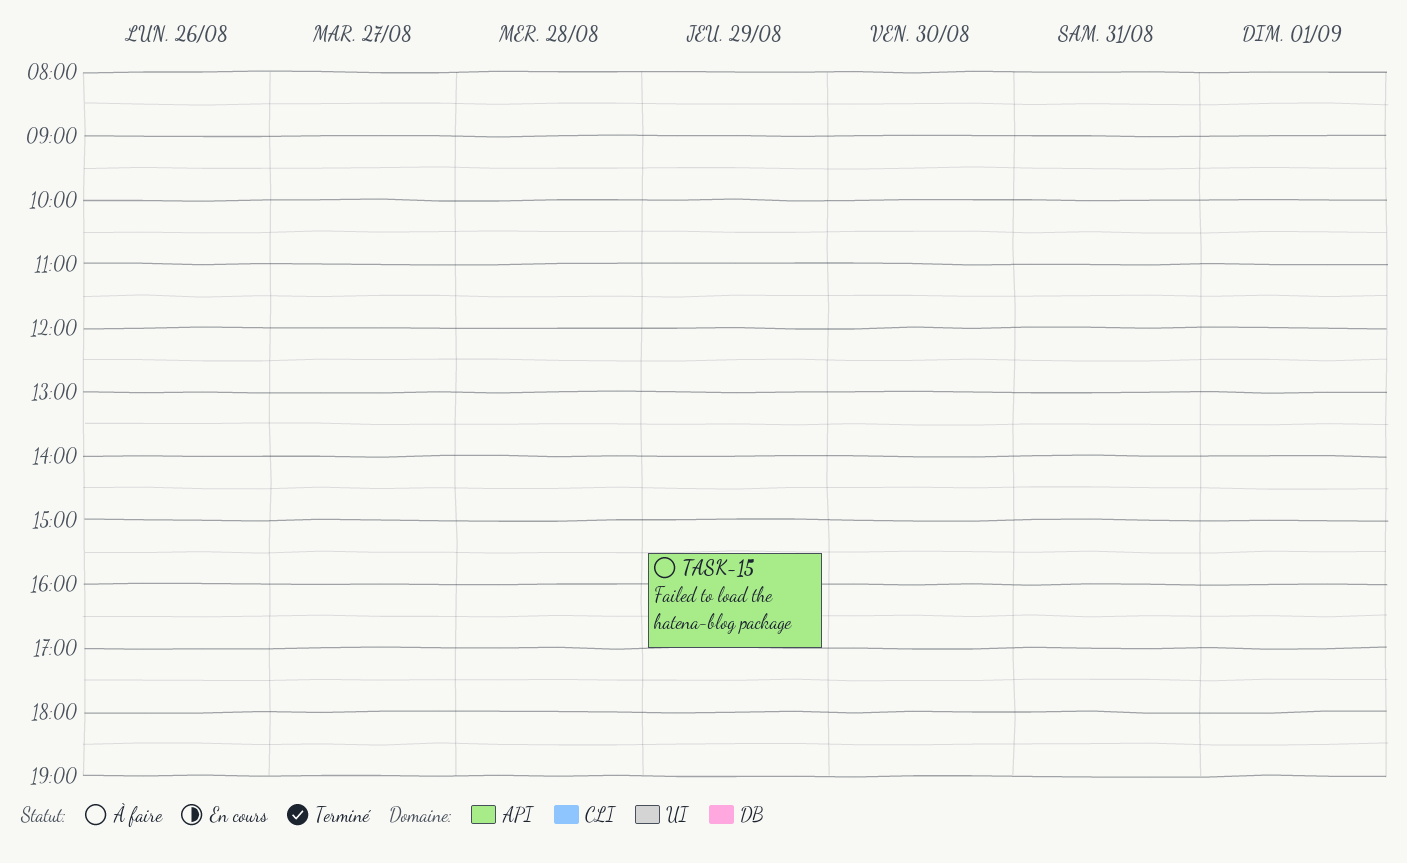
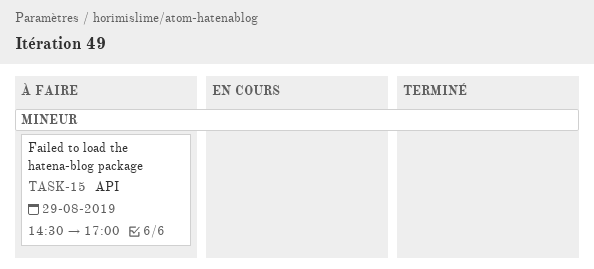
TASK-15, begins: 15:30 -> 14:30

